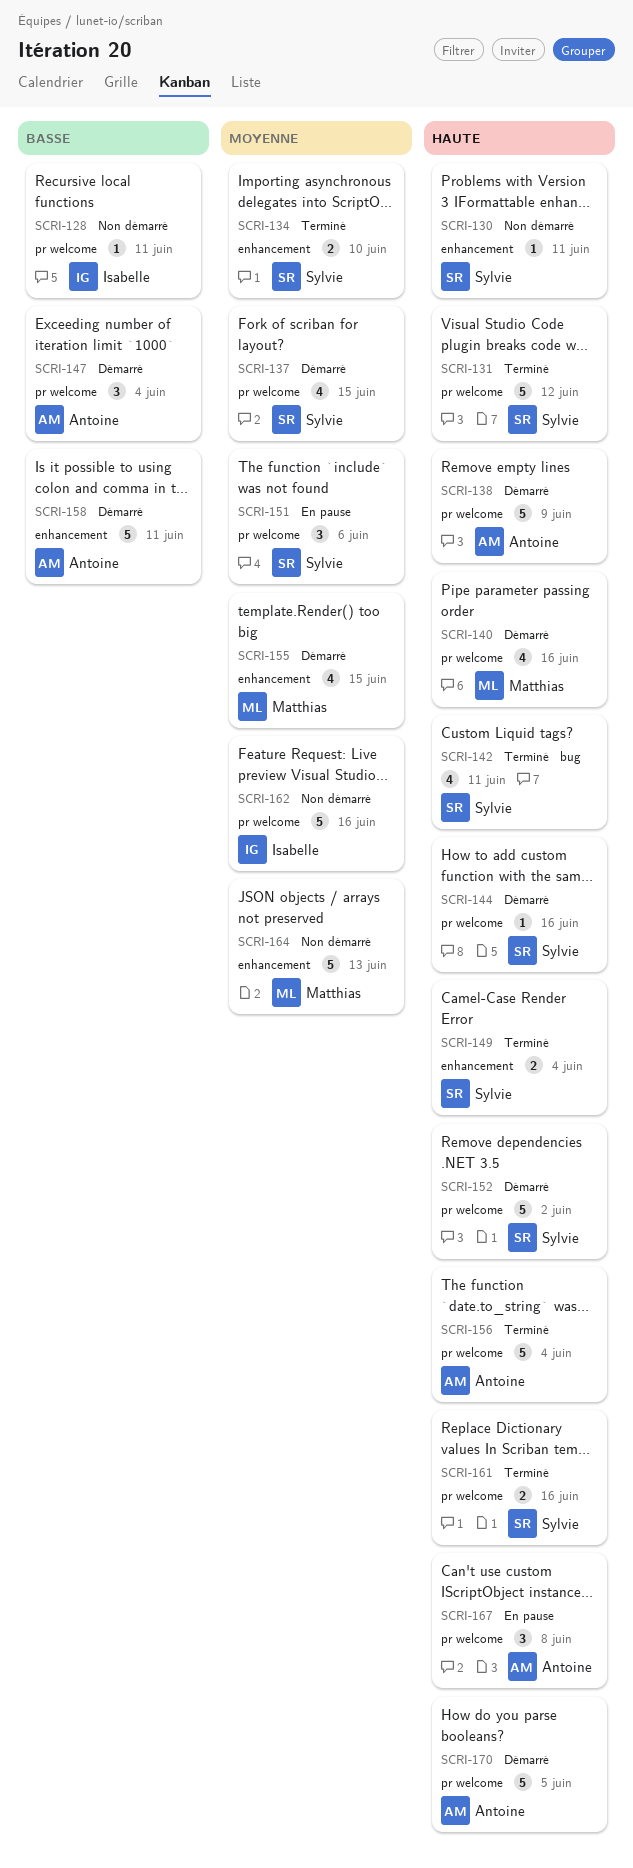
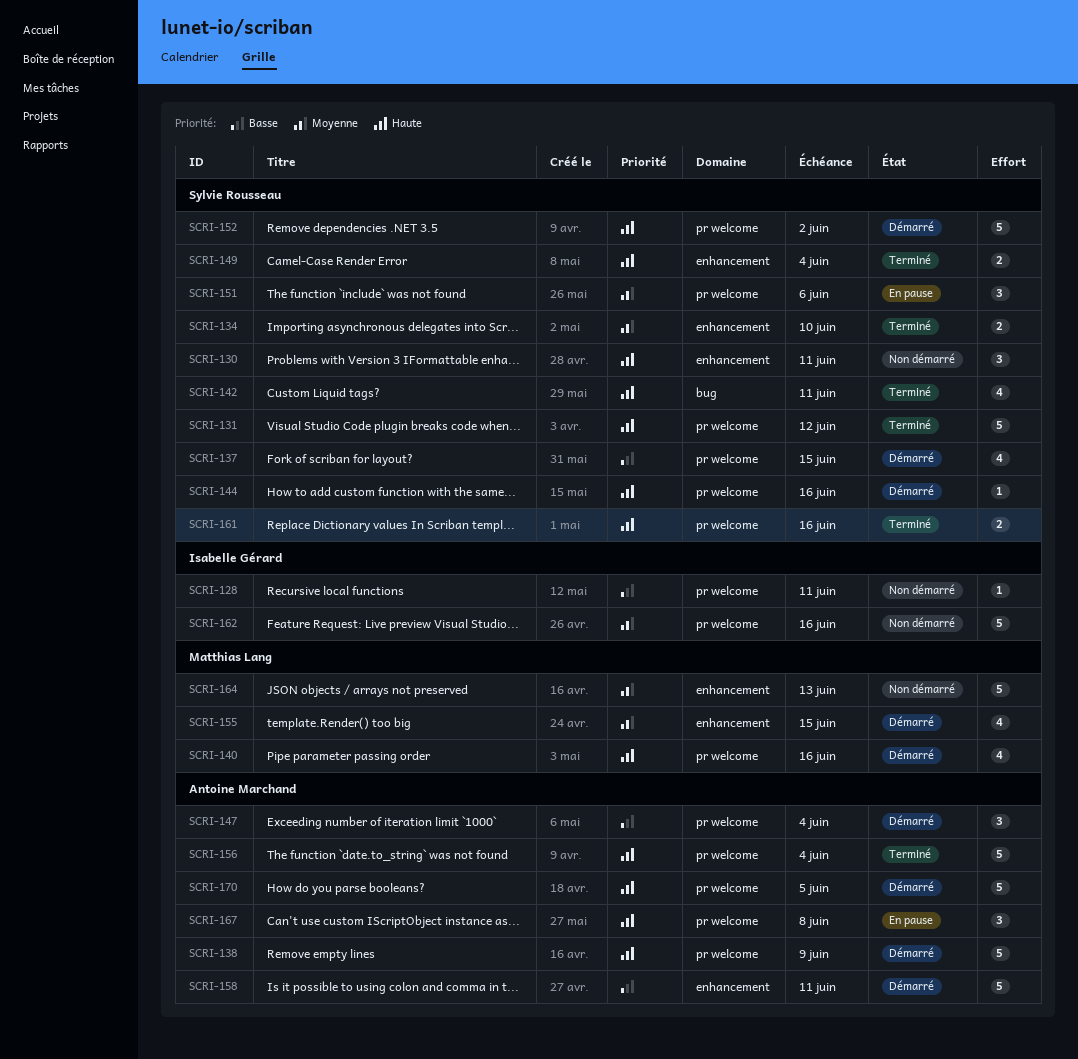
SCRI-130, estimate: 1 -> 3
SCRI-137, priority: Moyenne -> Basse

